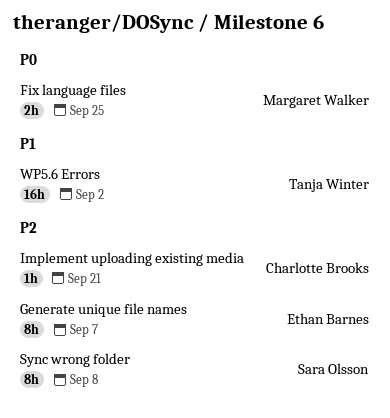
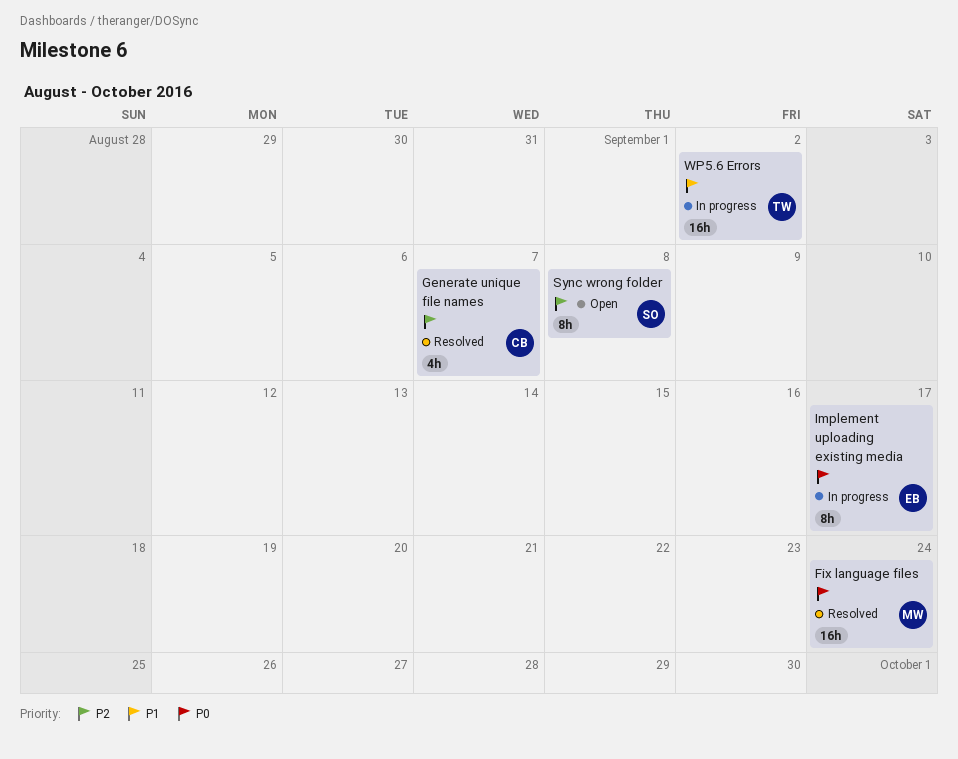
Fix language files, estimate: 2h -> 16h
Fix language files, due: Sep 25 -> Sep 24
Generate unique file names, owner: Ethan Barnes -> Charlotte Brooks
Generate unique file names, estimate: 8h -> 4h
Implement uploading existing media, owner: Charlotte Brooks -> Ethan Barnes
Implement uploading existing media, priority: P2 -> P0
Implement uploading existing media, estimate: 1h -> 8h
Implement uploading existing media, due: Sep 21 -> Sep 17

